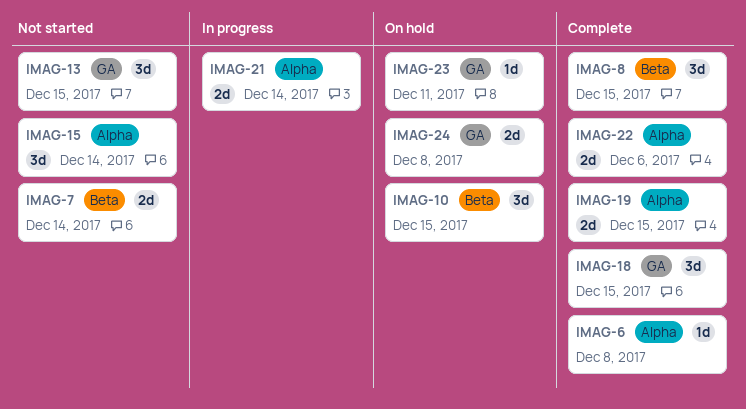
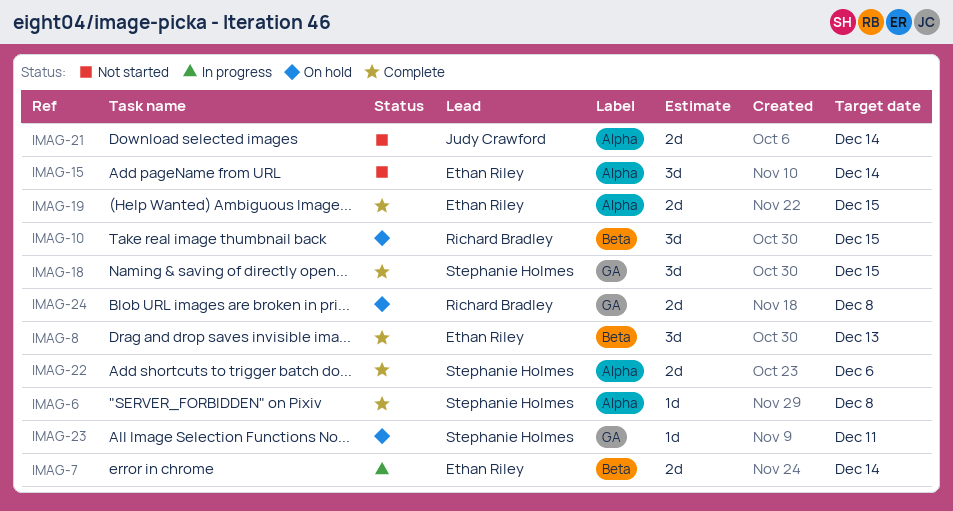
IMAG-7, status: Not started -> In progress
IMAG-8, due: Dec 15 -> Dec 13
IMAG-13: present -> none
IMAG-21, status: In progress -> Not started

